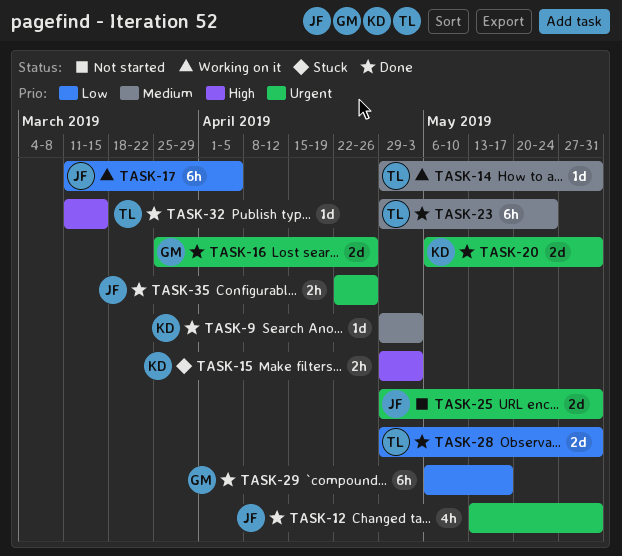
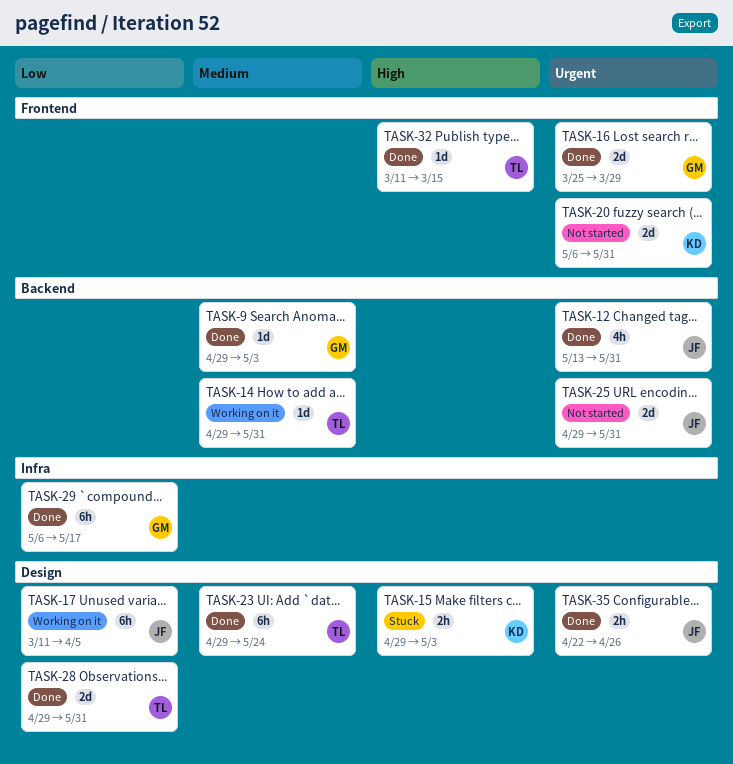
TASK-9, owner: KD -> GM
TASK-16, due: Apr 26 -> Mar 29
TASK-20, status: Done -> Not started

